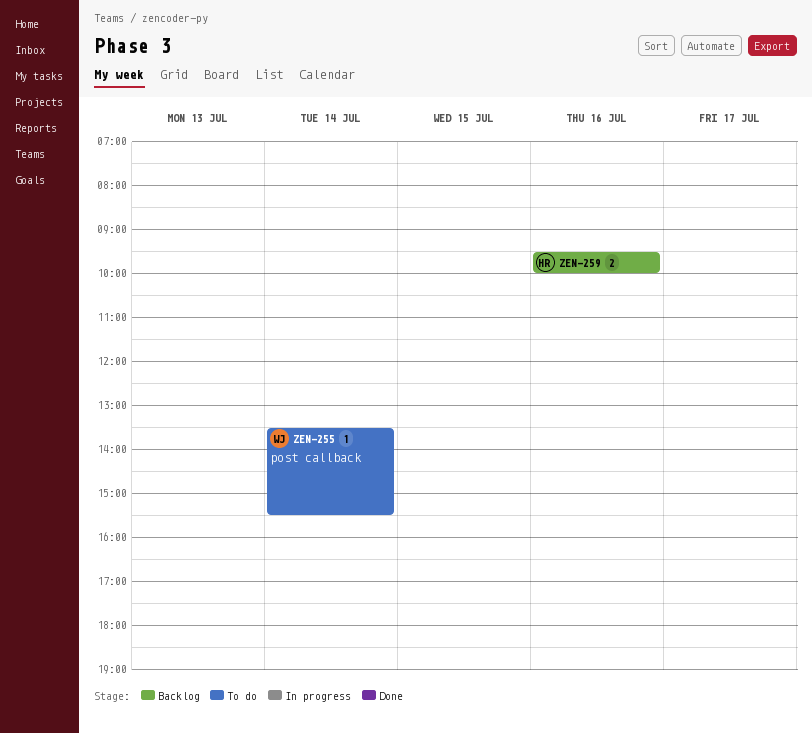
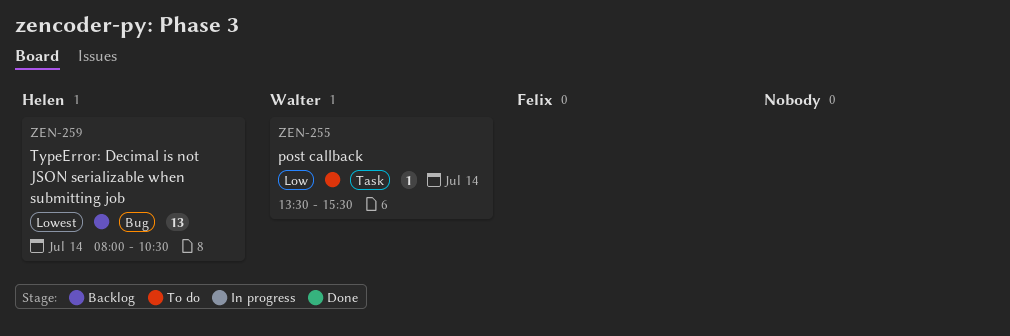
ZEN-259, estimate: 2 -> 13
ZEN-259, day: Jul 16 -> Jul 14
ZEN-259, begins: 09:30 -> 08:00
ZEN-259, ends: 10:00 -> 10:30

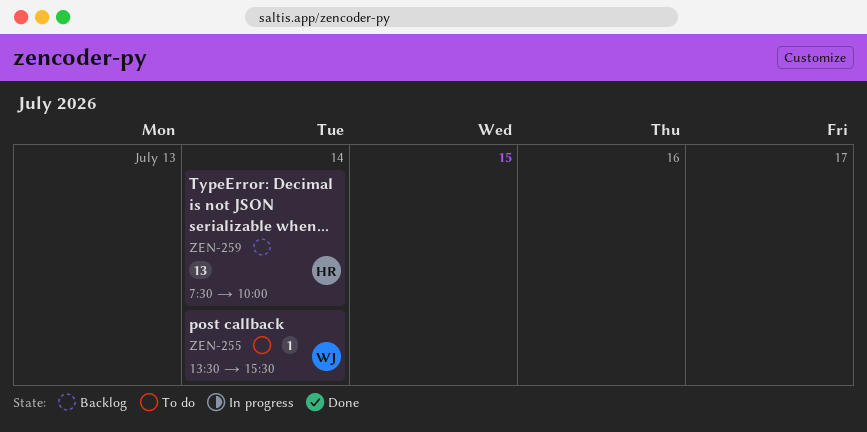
ZEN-259, begins: 08:00 -> 07:30
ZEN-259, ends: 10:30 -> 10:00

